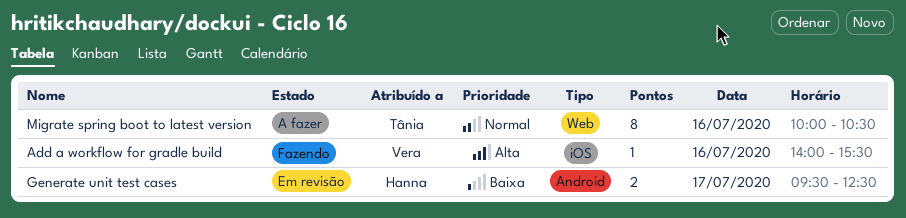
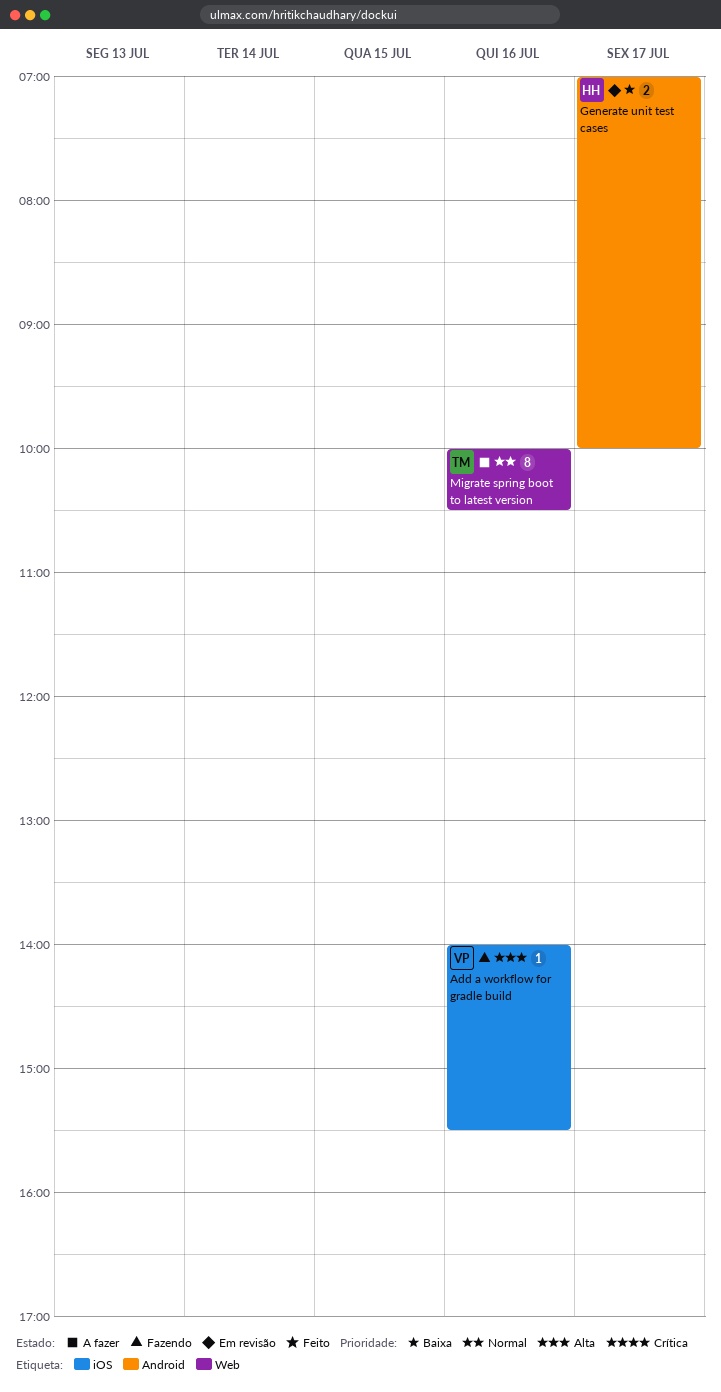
Generate unit test cases, begins: 09:30 -> 07:00
Generate unit test cases, ends: 12:30 -> 10:00

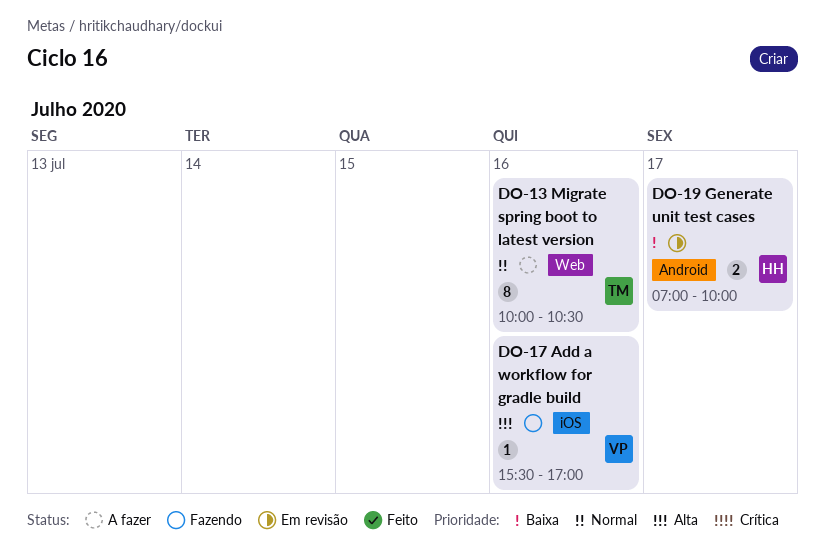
Add a workflow for gradle build, begins: 14:00 -> 15:30
Add a workflow for gradle build, ends: 15:30 -> 17:00

